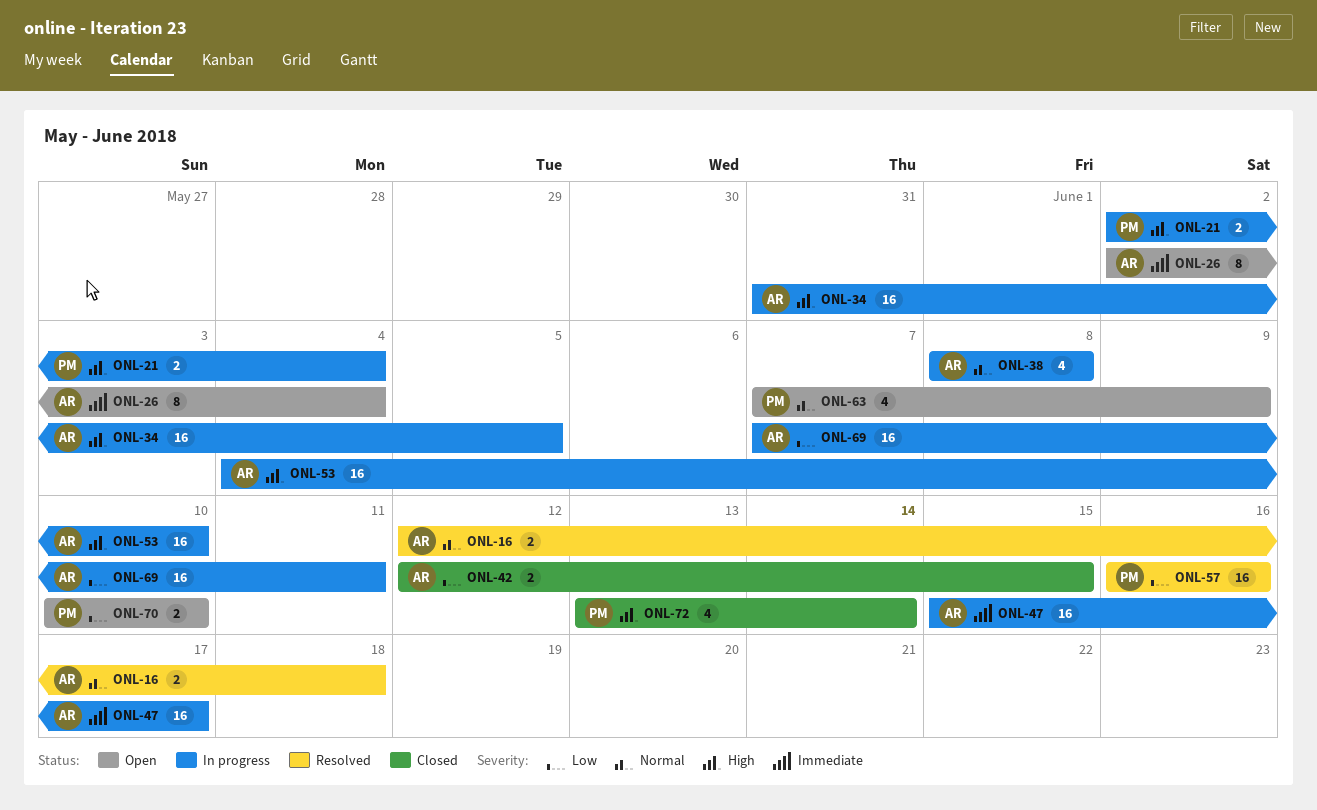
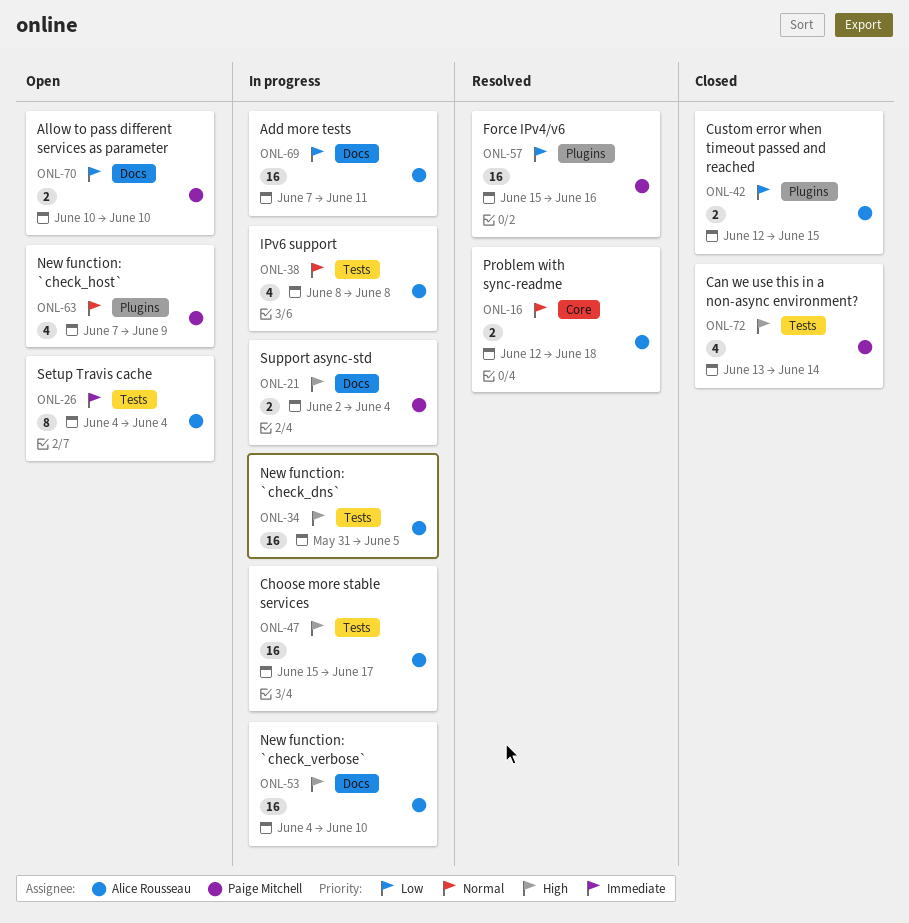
ONL-26, start: Jun 2 -> Jun 4
ONL-47, priority: Immediate -> High
ONL-57, start: Jun 16 -> Jun 15

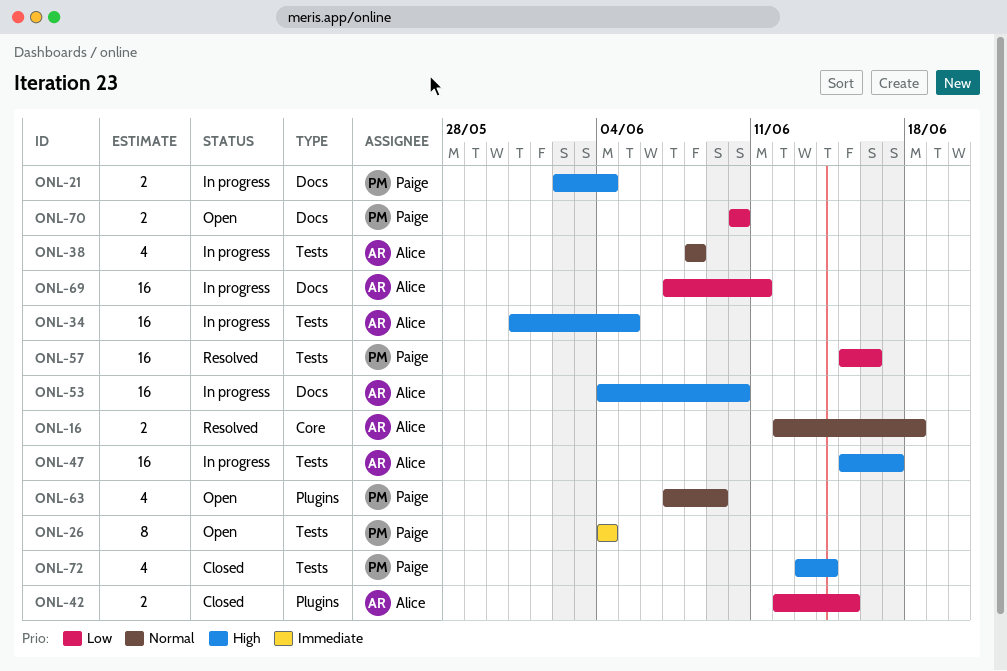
ONL-26, owner: Alice Rousseau -> Paige Mitchell
ONL-57, label: Plugins -> Tests

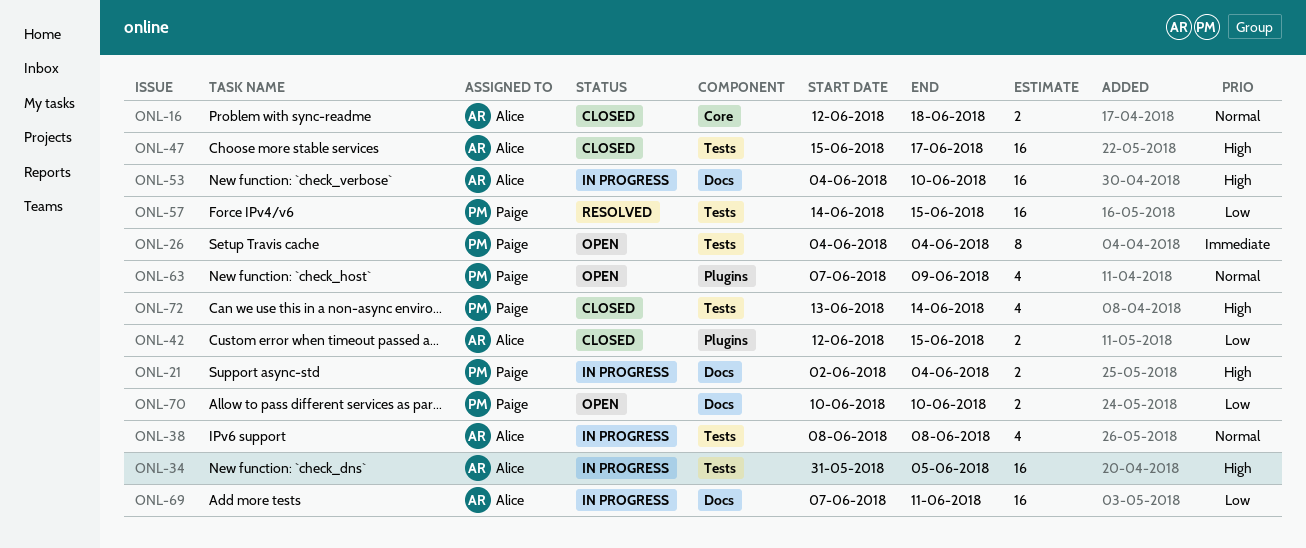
ONL-16, status: Resolved -> Closed
ONL-47, status: In progress -> Closed
ONL-57, start: Jun 15 -> Jun 14
ONL-57, due: Jun 16 -> Jun 15

